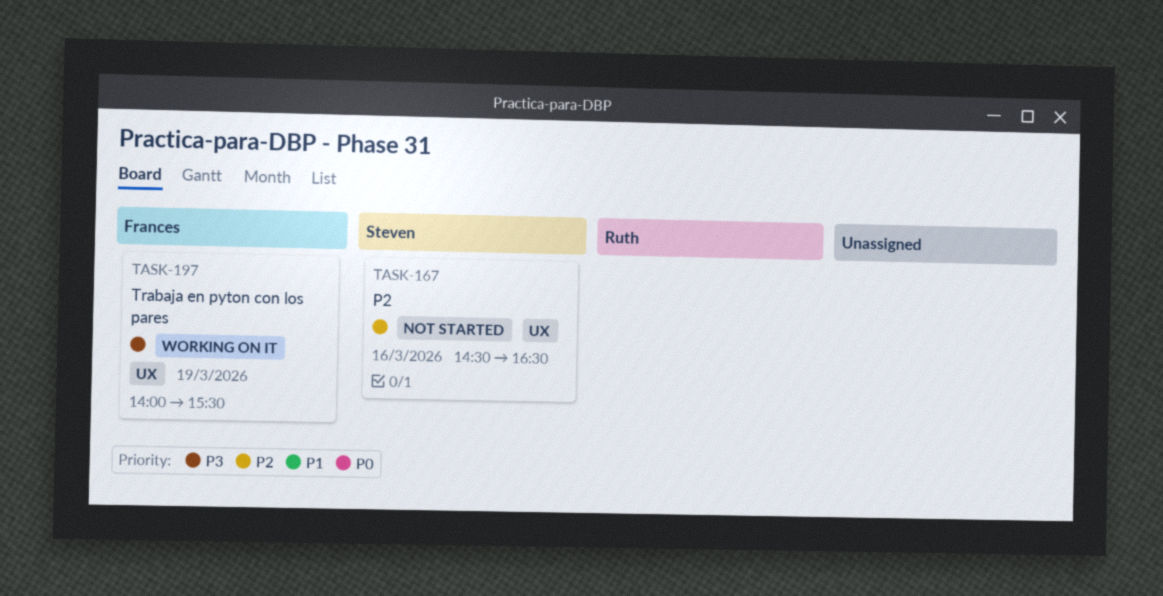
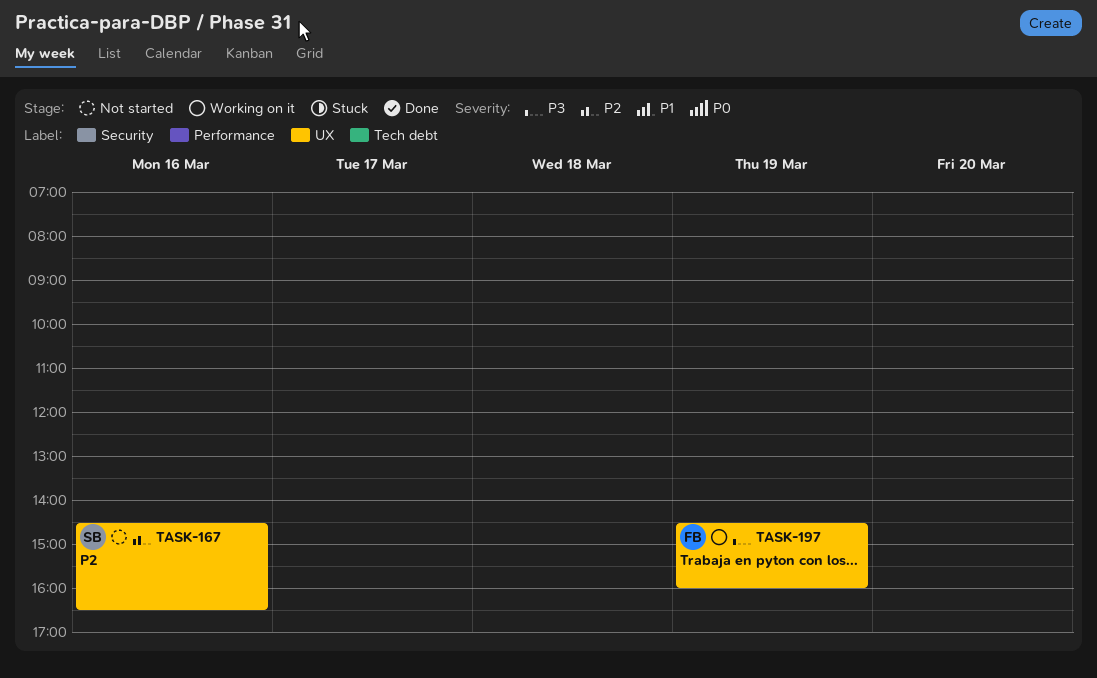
TASK-197, begins: 14:00 -> 14:30
TASK-197, ends: 15:30 -> 16:00

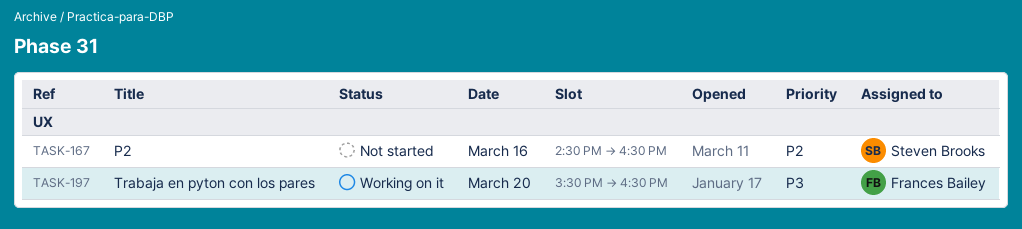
TASK-197, day: Mar 19 -> Mar 20
TASK-197, begins: 14:30 -> 15:30
TASK-197, ends: 16:00 -> 16:30

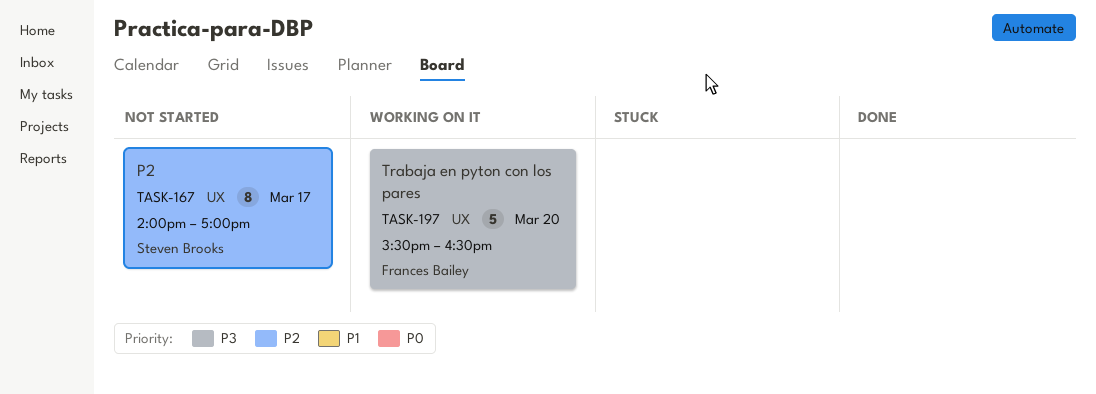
TASK-167, day: Mar 16 -> Mar 17
TASK-167, begins: 14:30 -> 14:00
TASK-167, ends: 16:30 -> 17:00

